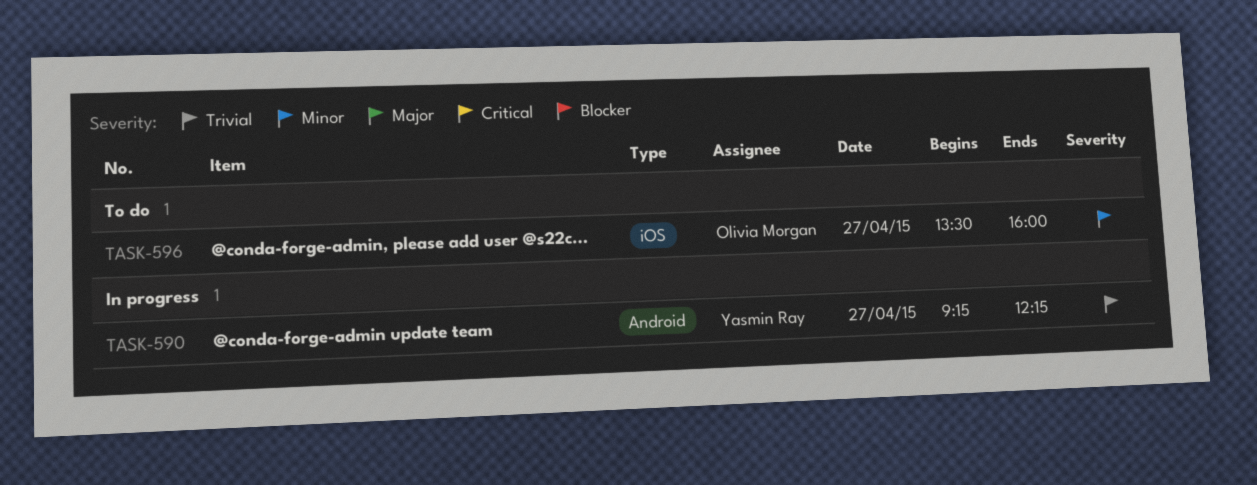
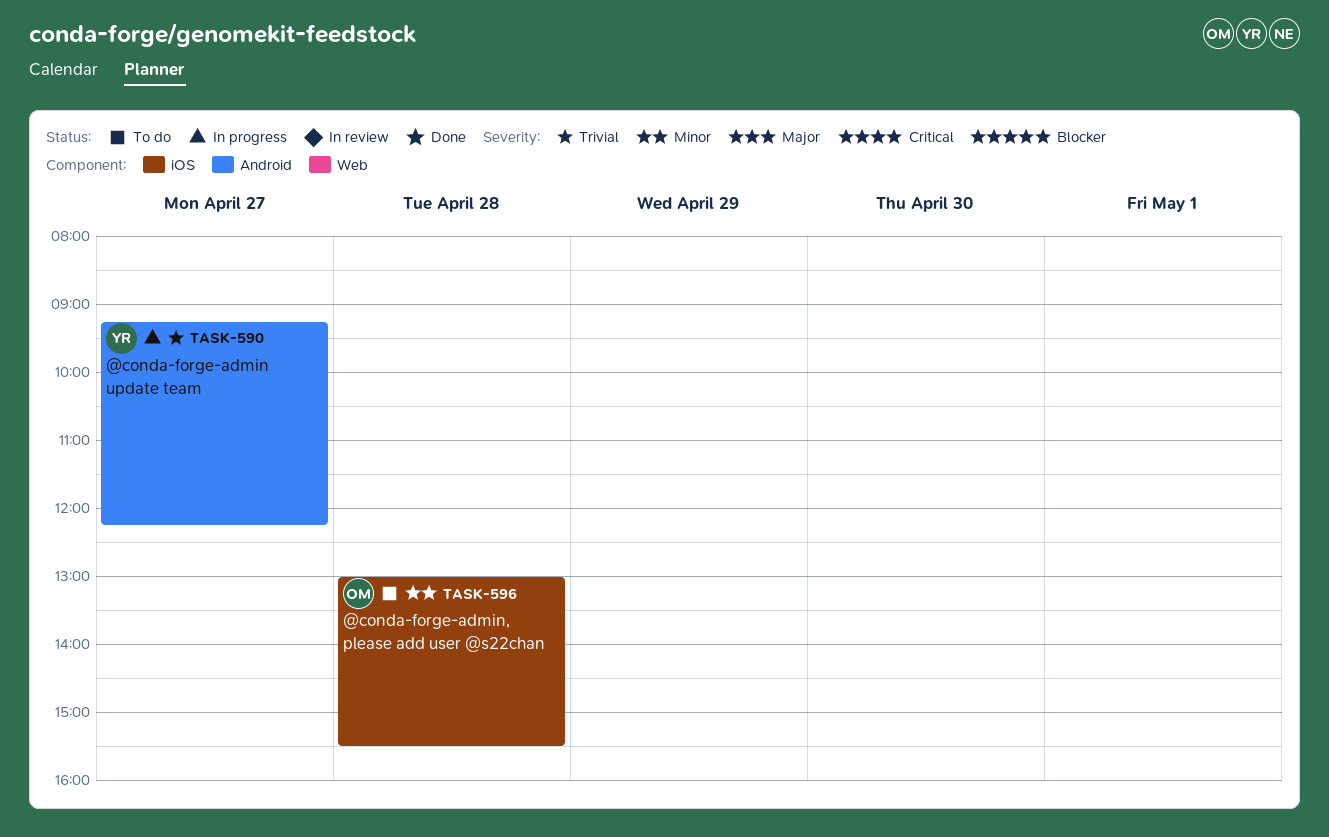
TASK-596, day: Apr 27 -> Apr 28
TASK-596, begins: 13:30 -> 13:00
TASK-596, ends: 16:00 -> 15:30

